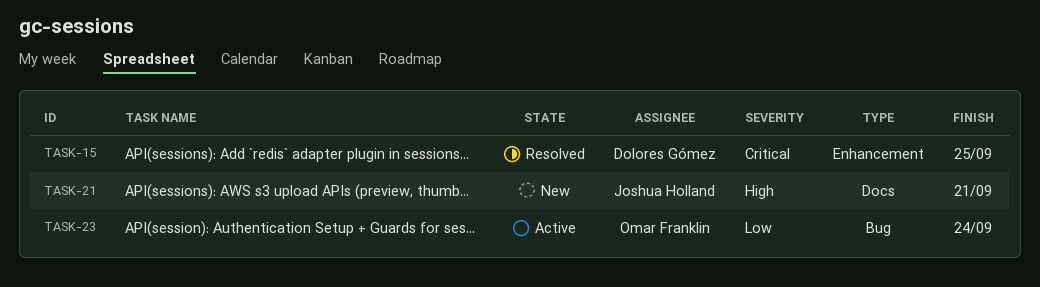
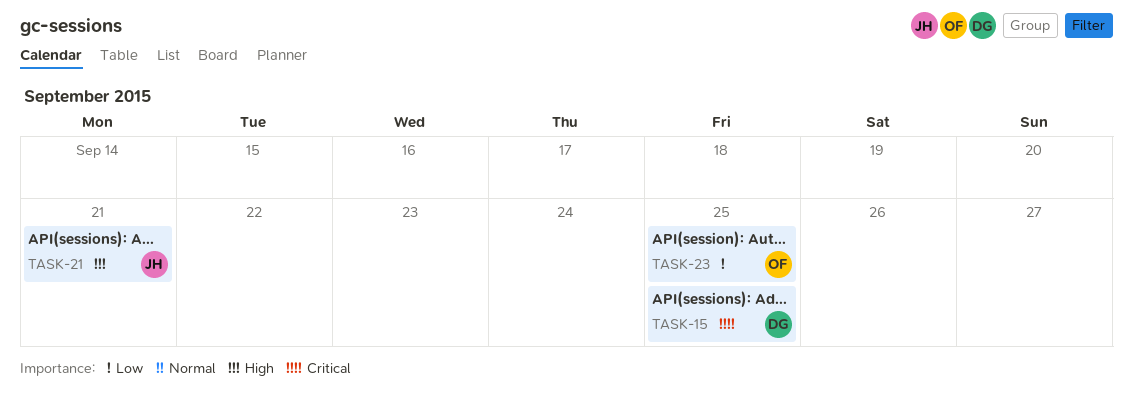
TASK-23, due: Sep 24 -> Sep 25

